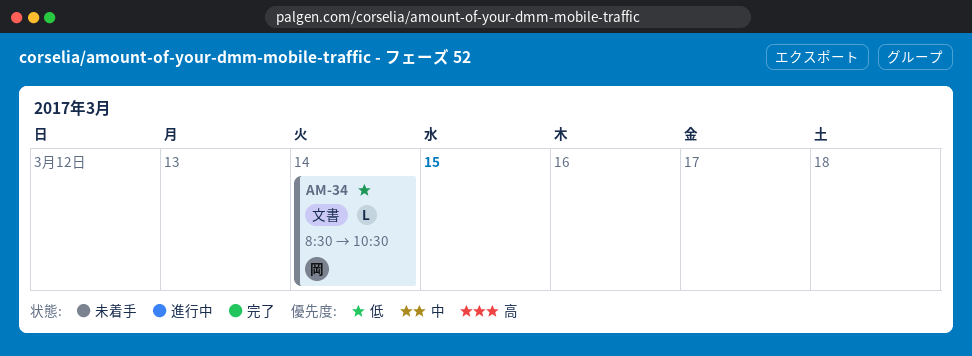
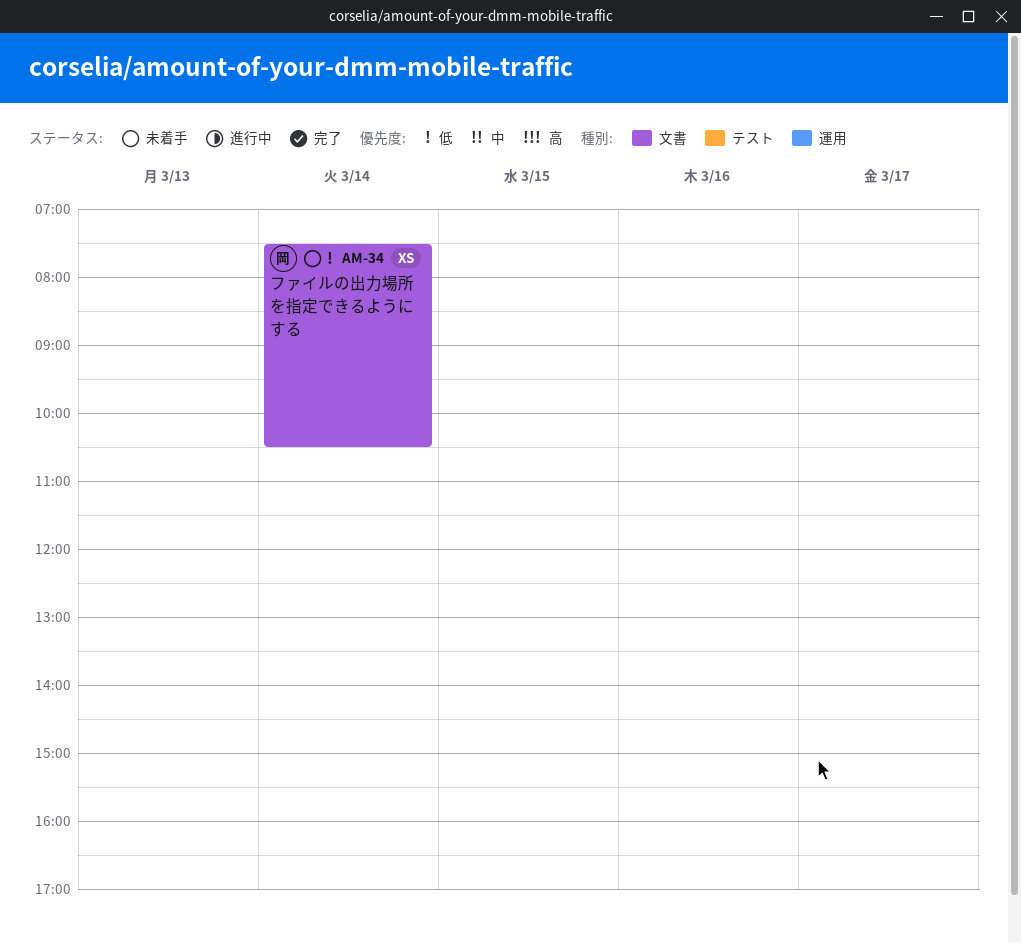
AM-34, estimate: L -> XS
AM-34, begins: 08:30 -> 07:30

